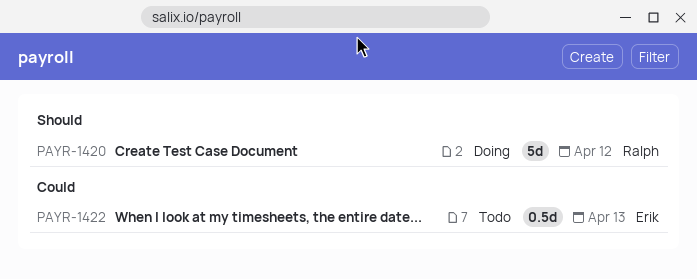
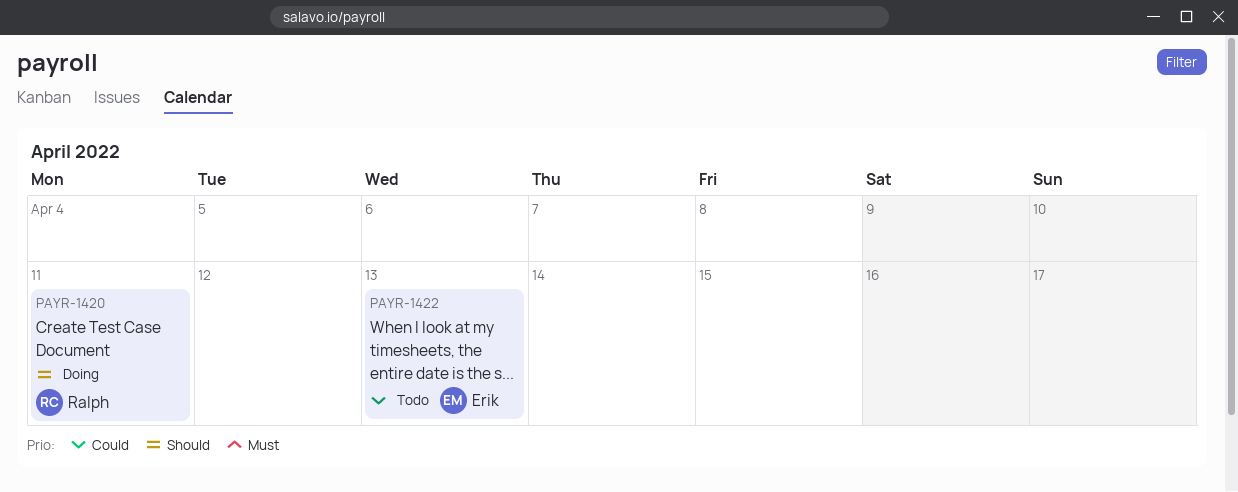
PAYR-1420, due: Apr 12 -> Apr 11

